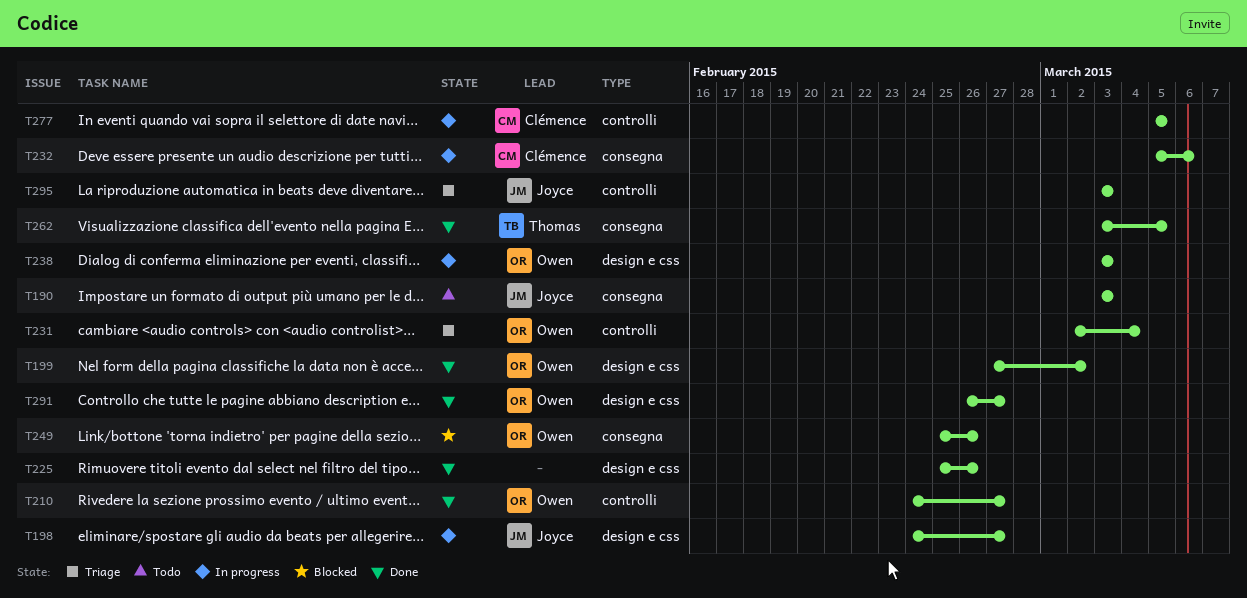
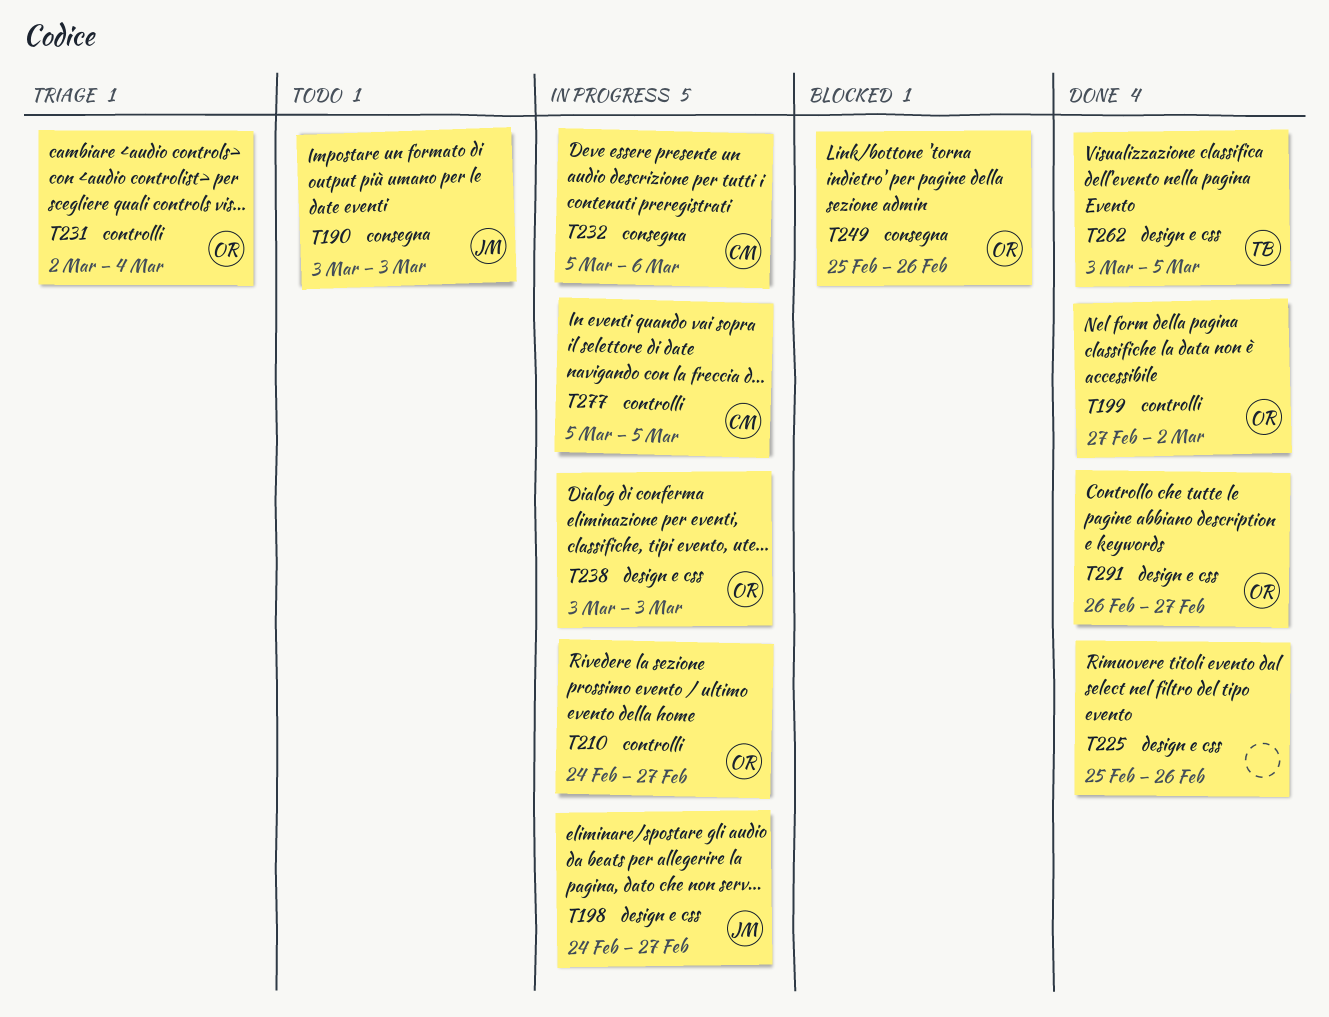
T199, label: design e css -> controlli
T210, status: Done -> In progress
T262, label: consegna -> design e css
T295: present -> none

